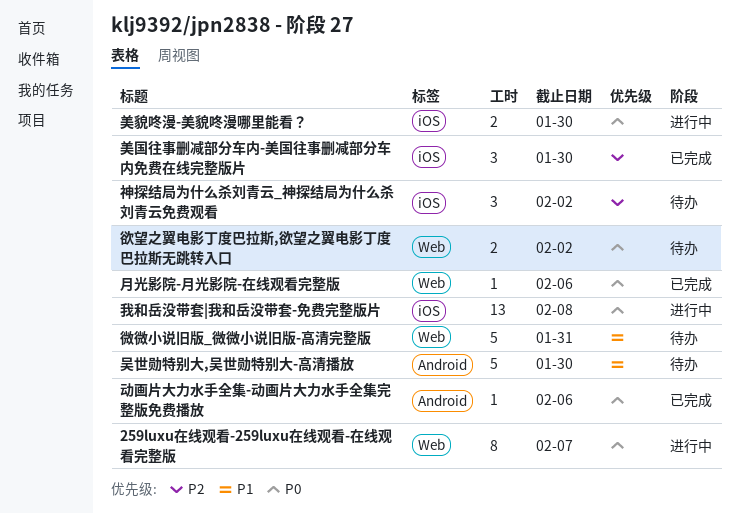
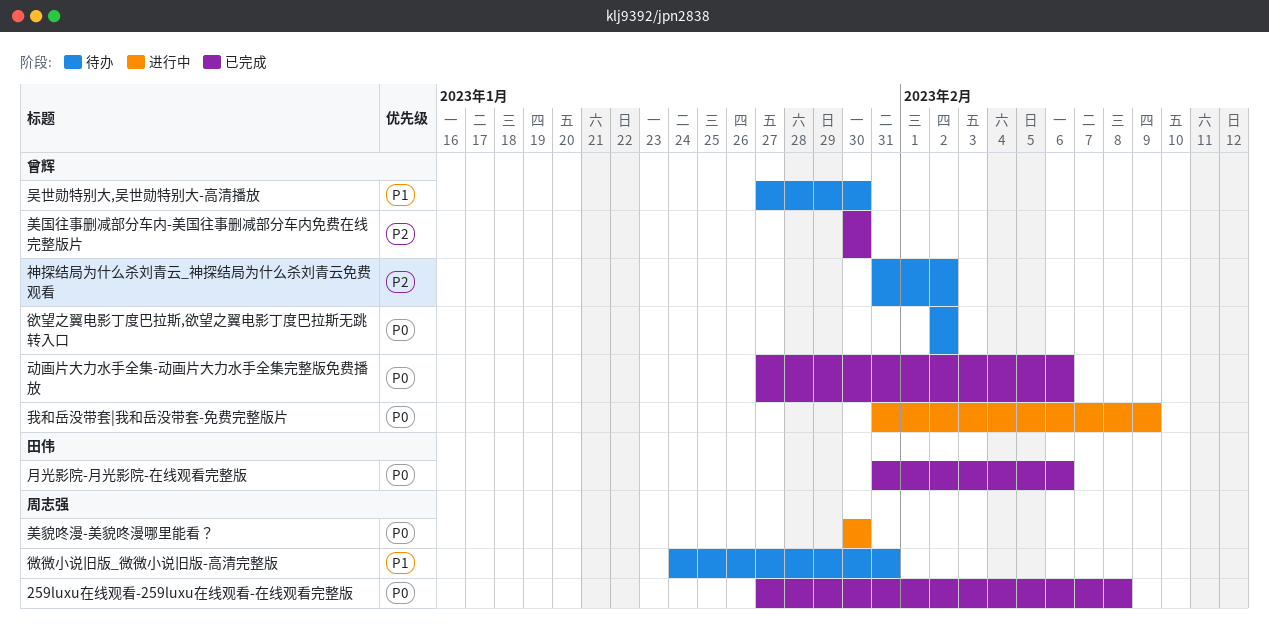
259luxu在线观看-259luxu在线观看-在线观看完整版, status: 进行中 -> 已完成
259luxu在线观看-259luxu在线观看-在线观看完整版, due: Feb 7 -> Feb 8
我和岳没带套|我和岳没带套-免费完整版片, due: Feb 8 -> Feb 9

